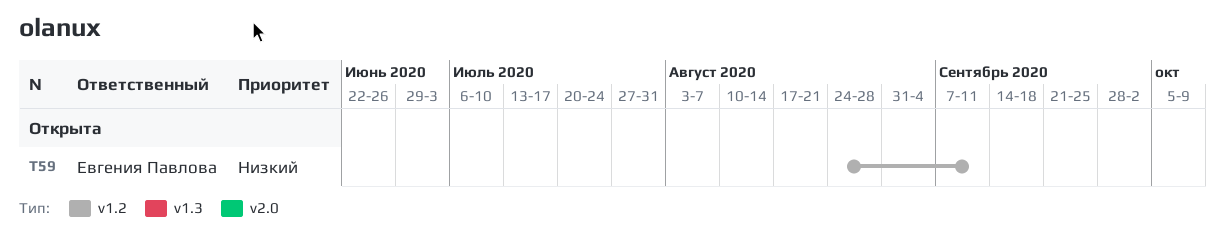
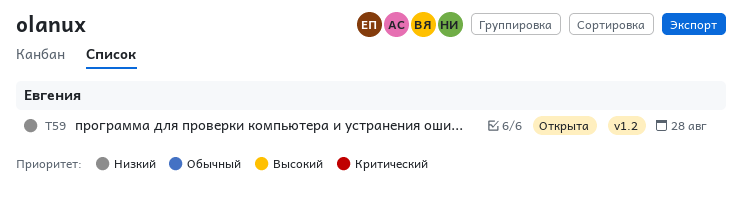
T59, due: Sep 11 -> Aug 28

